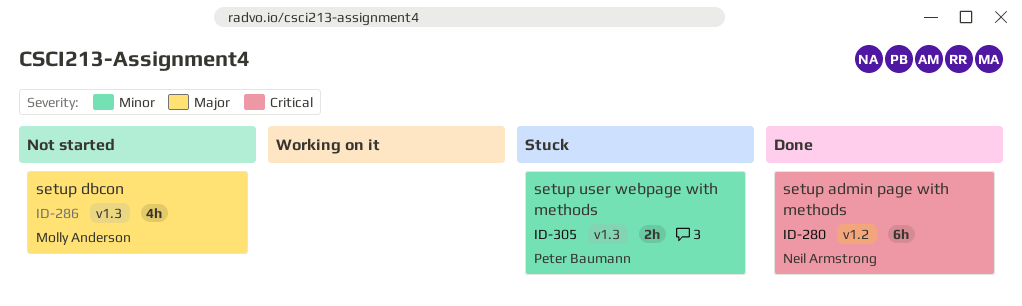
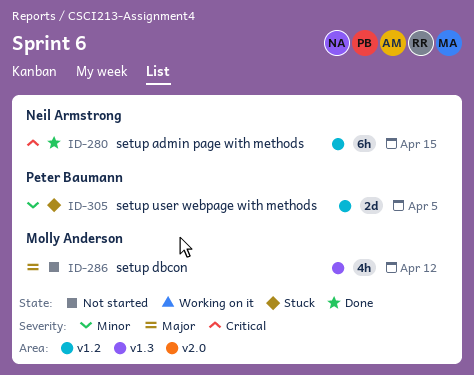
ID-305, label: v1.3 -> v1.2
ID-305, estimate: 2h -> 2d

